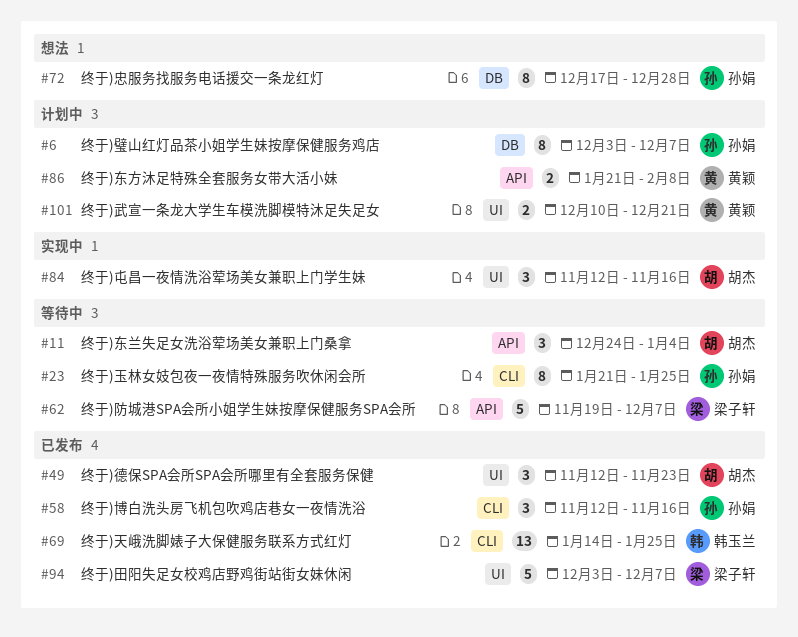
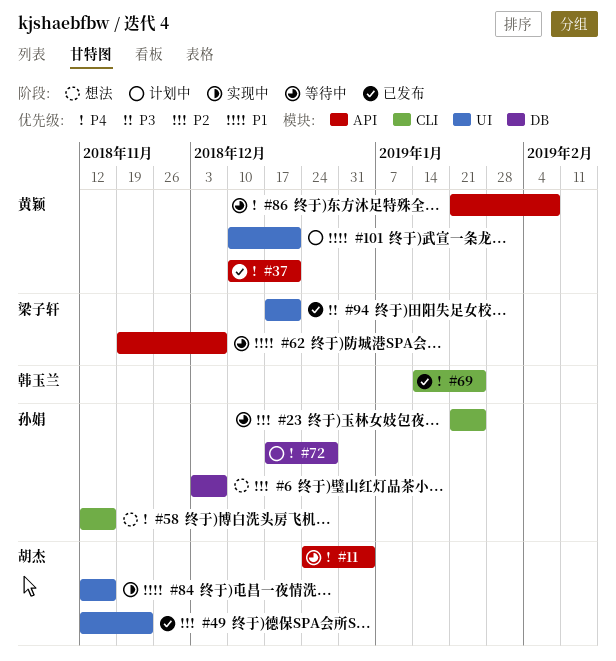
#6, status: 计划中 -> 想法
#37: none -> present
#58, status: 已发布 -> 想法
#72, status: 想法 -> 计划中
#86, status: 计划中 -> 等待中
#94, start: Dec 3 -> Dec 17
#94, due: Dec 7 -> Dec 21

